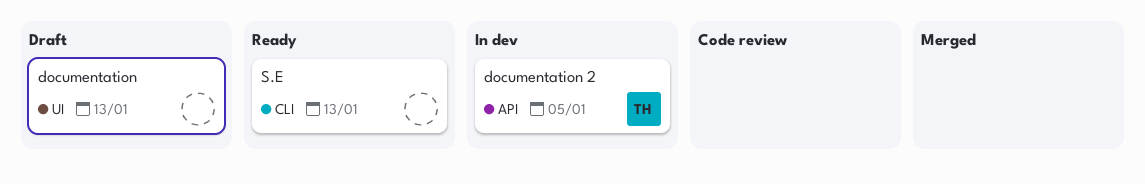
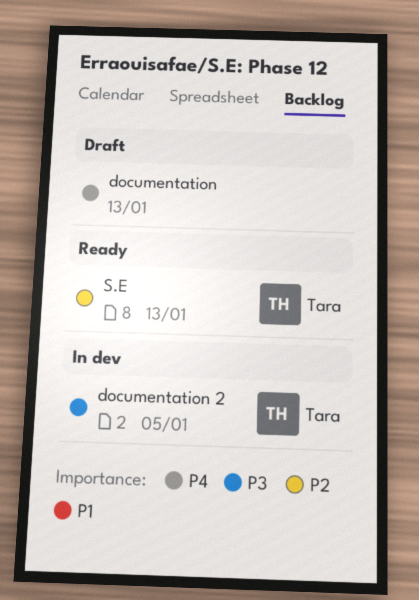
S.E, owner: none -> Tara

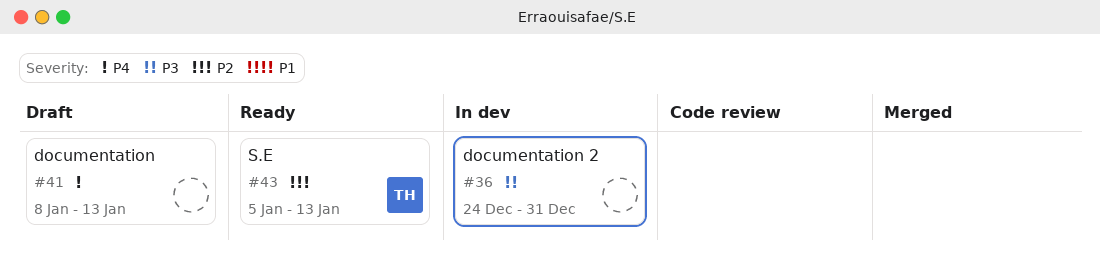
documentation 2, owner: Tara -> none
documentation 2, due: Jan 5 -> Dec 31

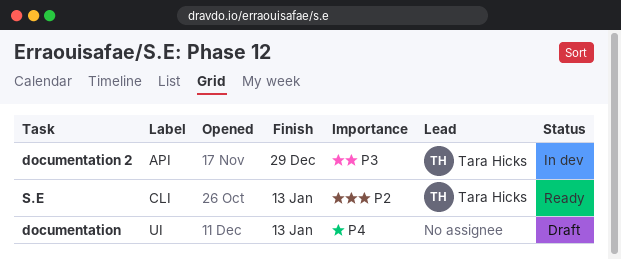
documentation 2, owner: none -> Tara Hicks
documentation 2, due: Dec 31 -> Dec 29

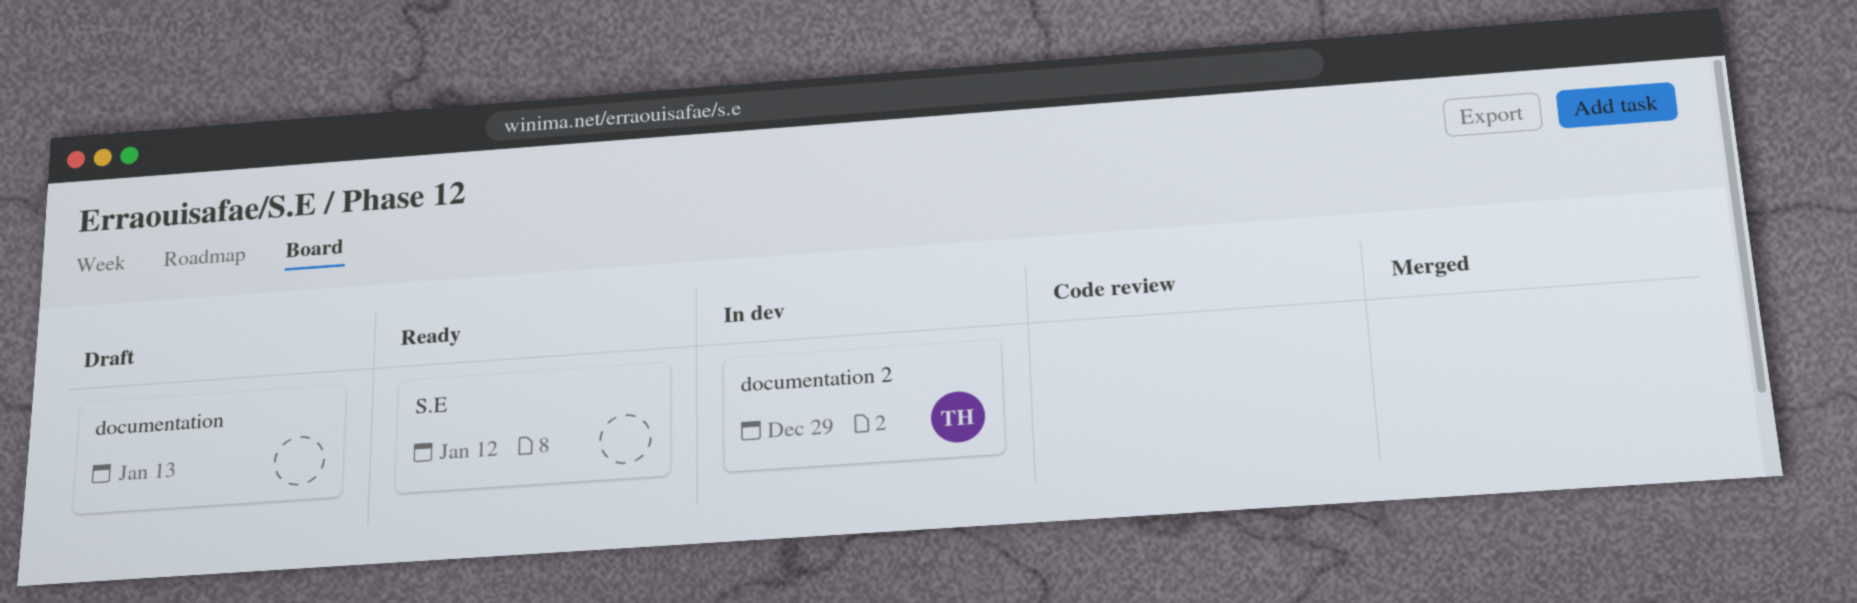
S.E, owner: Tara Hicks -> none
S.E, due: Jan 13 -> Jan 12

